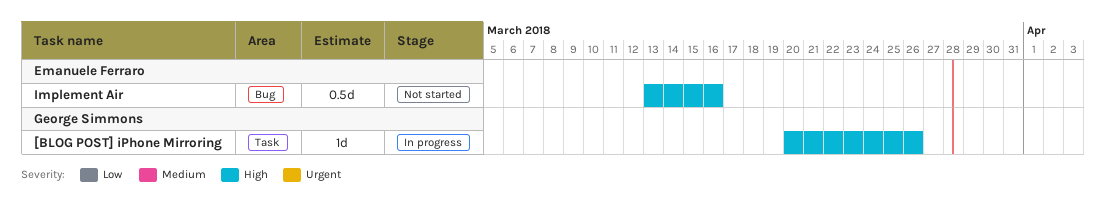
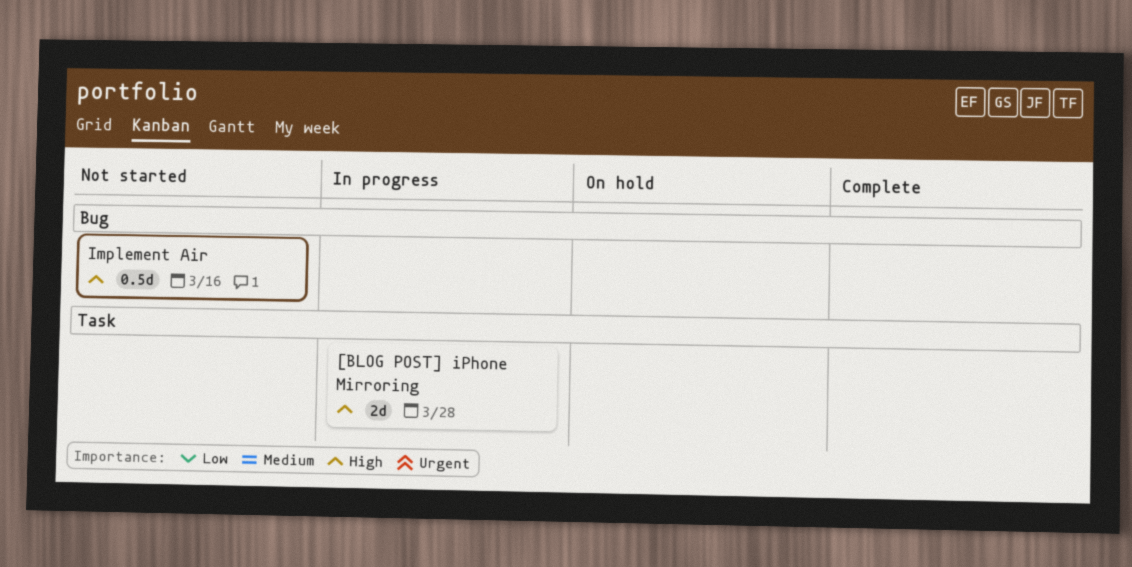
[BLOG POST] iPhone Mirroring, estimate: 1d -> 2d
[BLOG POST] iPhone Mirroring, due: Mar 26 -> Mar 28

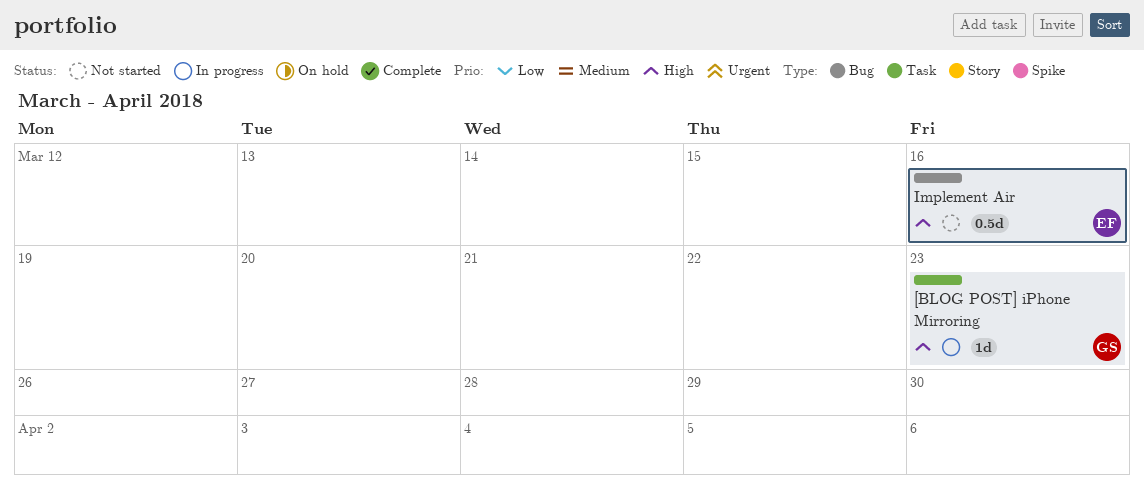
[BLOG POST] iPhone Mirroring, estimate: 2d -> 1d
[BLOG POST] iPhone Mirroring, due: Mar 28 -> Mar 23

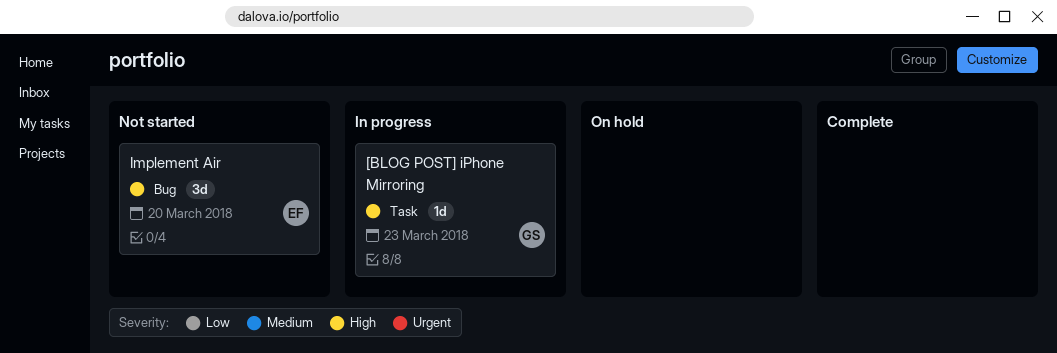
Implement Air, estimate: 0.5d -> 3d
Implement Air, due: Mar 16 -> Mar 20

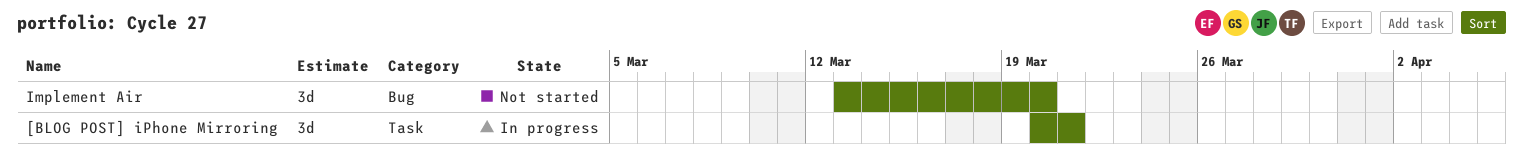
[BLOG POST] iPhone Mirroring, estimate: 1d -> 3d
[BLOG POST] iPhone Mirroring, due: Mar 23 -> Mar 21

